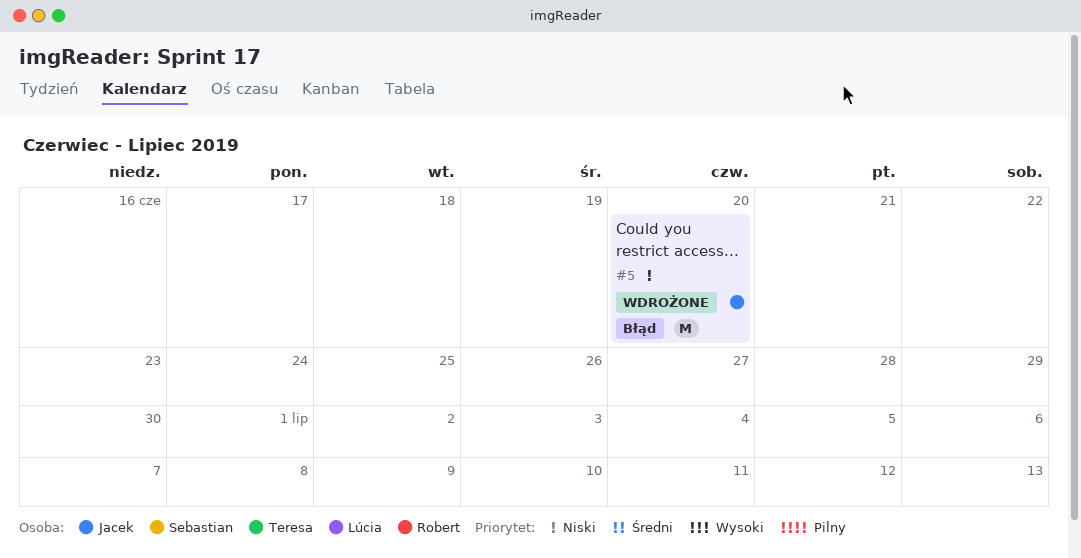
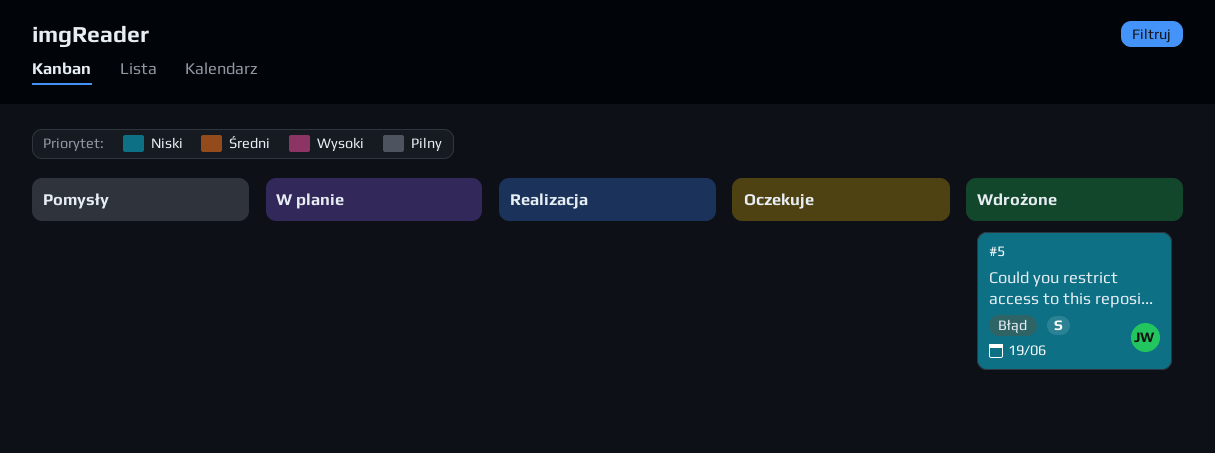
#5, estimate: M -> S
#5, due: Jun 20 -> Jun 19

